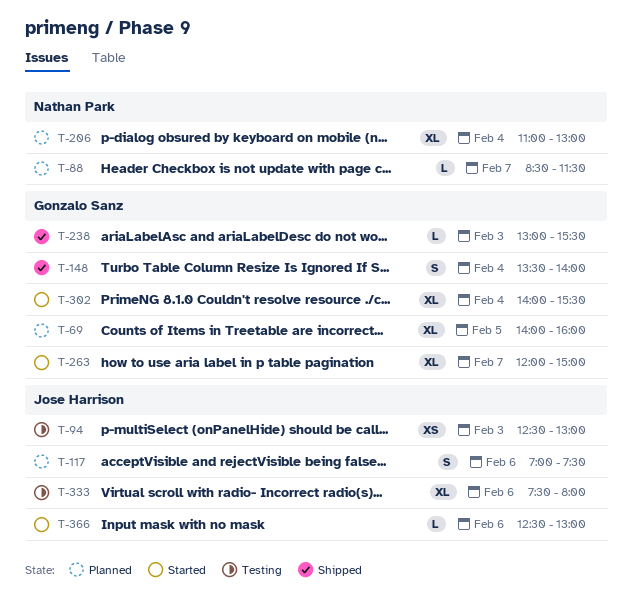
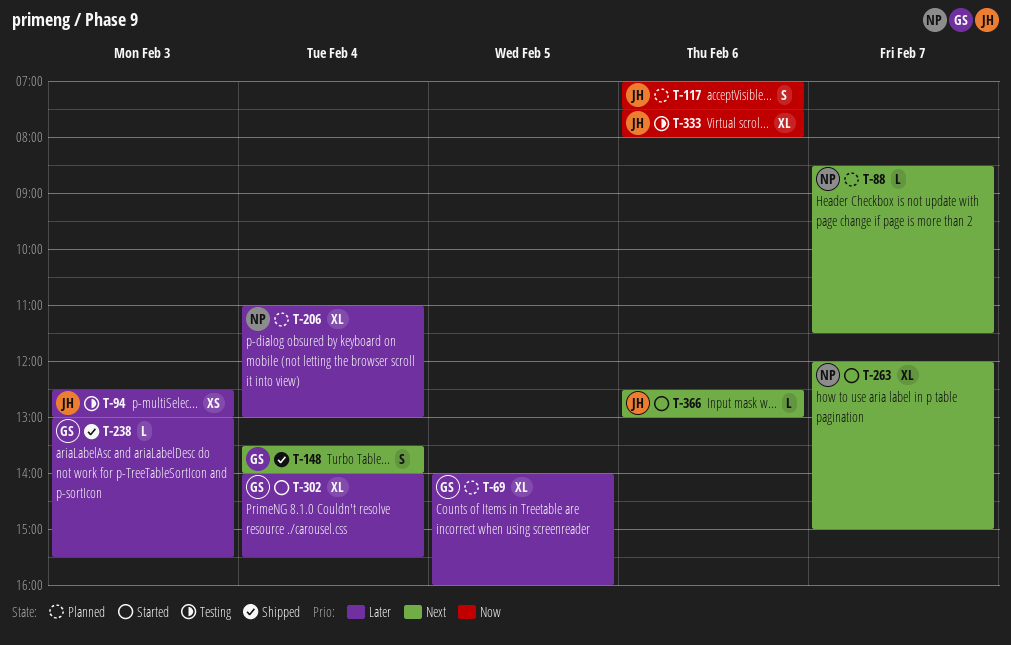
T-263, owner: Gonzalo Sanz -> Nathan Park

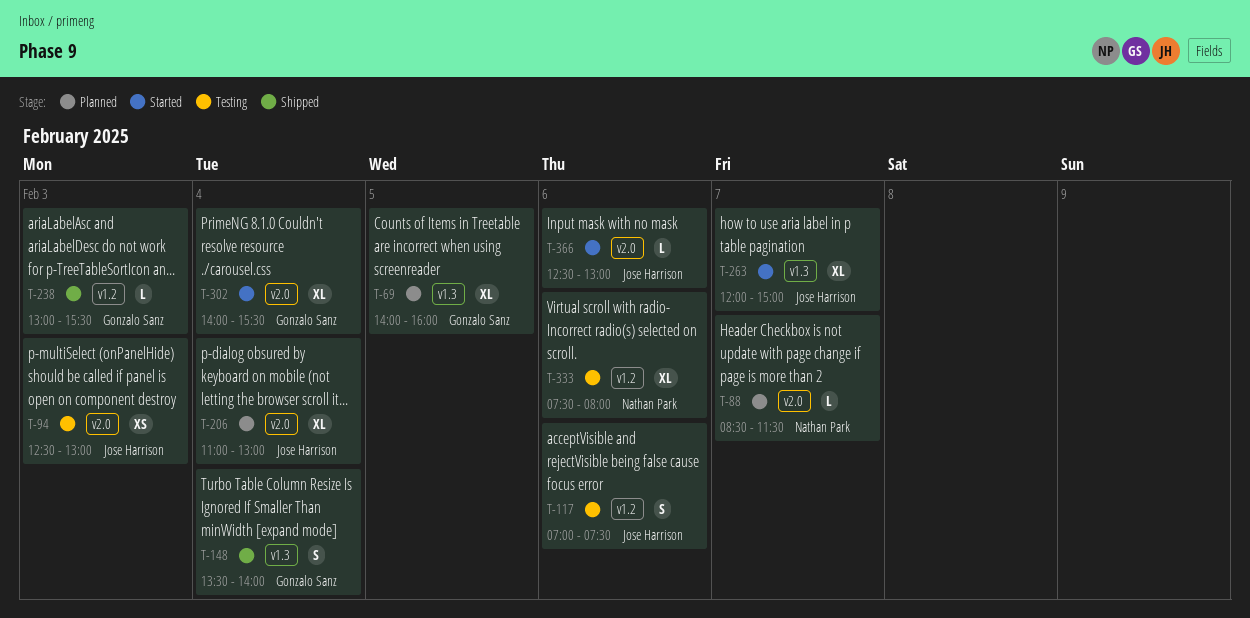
T-117, status: Planned -> Testing
T-206, owner: Nathan Park -> Jose Harrison
T-263, owner: Nathan Park -> Jose Harrison
T-333, owner: Jose Harrison -> Nathan Park

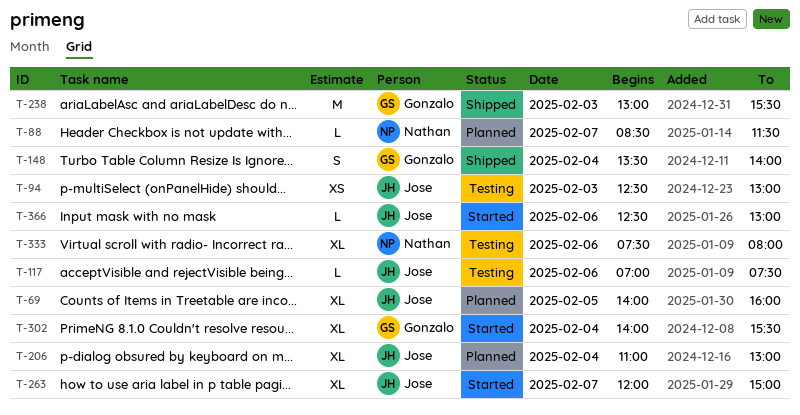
T-69, owner: Gonzalo Sanz -> Jose Harrison
T-117, estimate: S -> L
T-238, estimate: L -> M

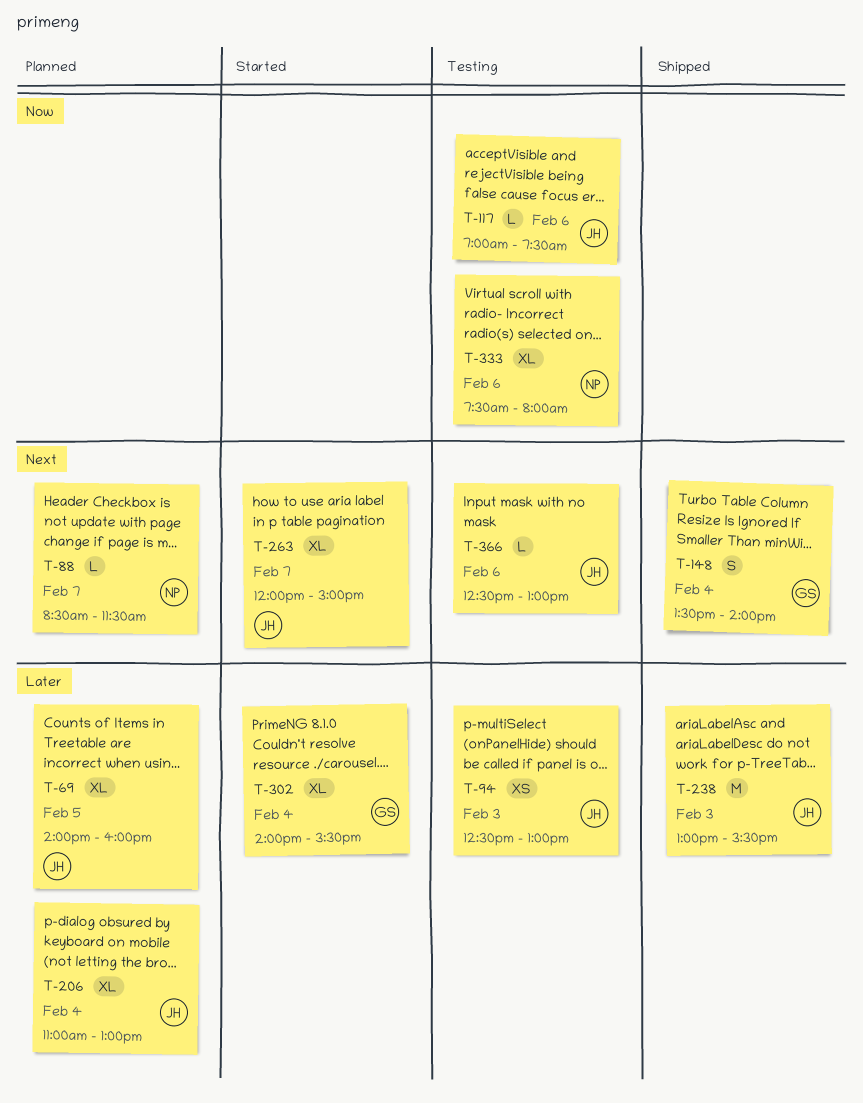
T-238, owner: Gonzalo -> Jose
T-366, status: Started -> Testing

